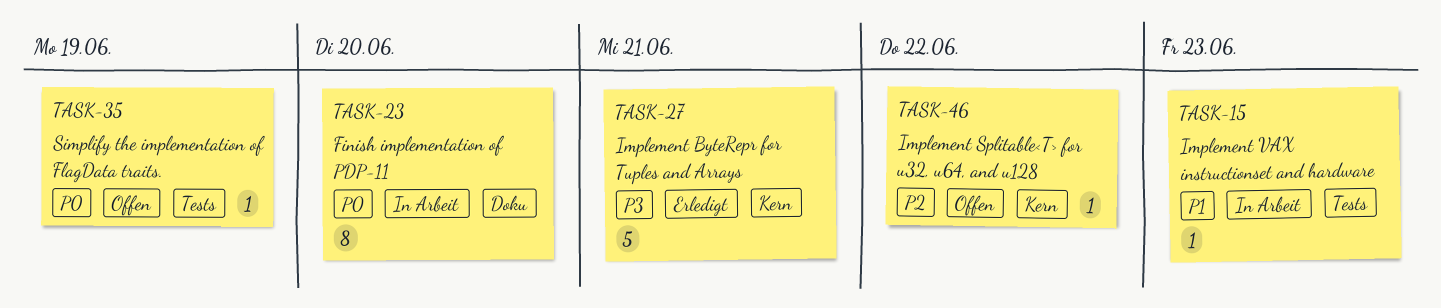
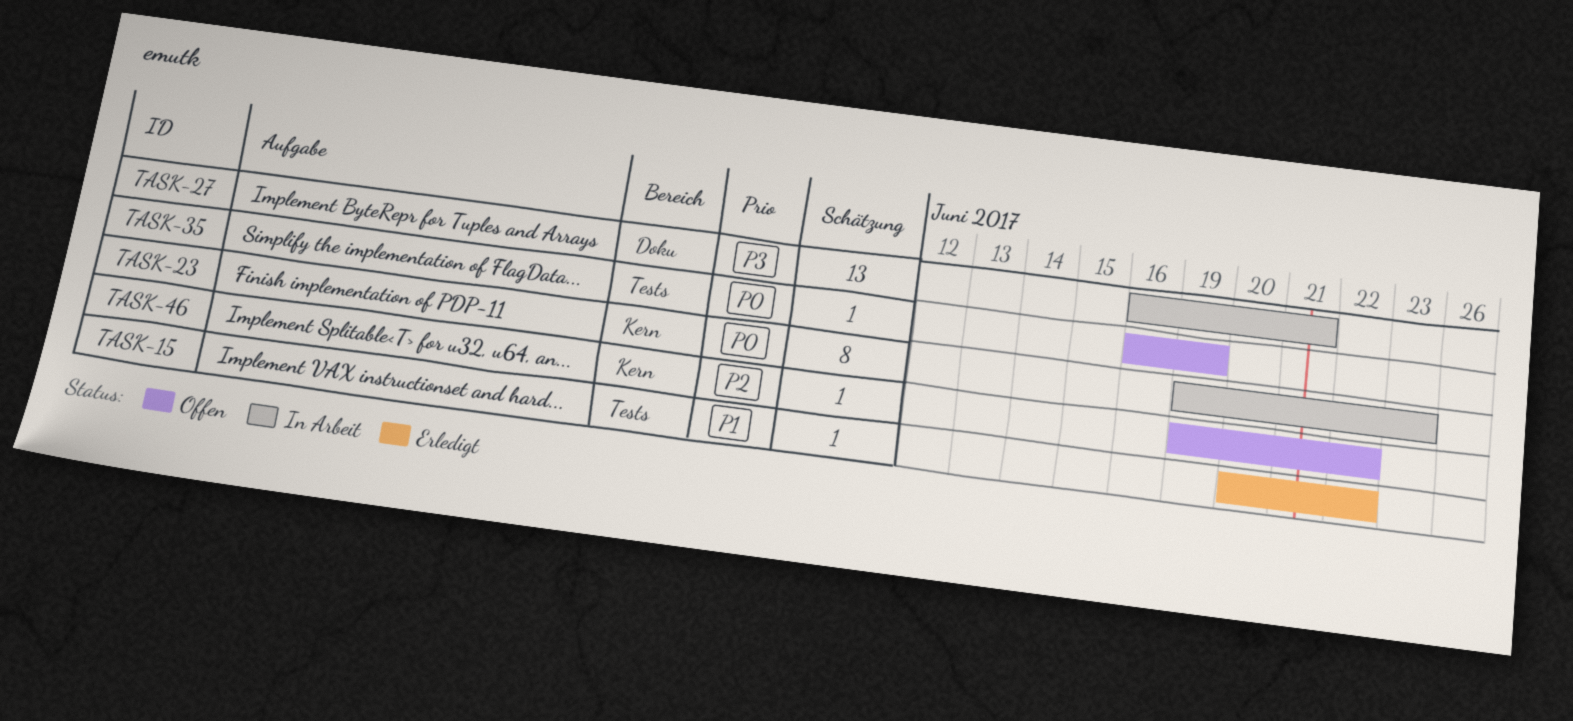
TASK-15, status: In Arbeit -> Erledigt
TASK-15, due: Jun 23 -> Jun 22
TASK-23, label: Doku -> Kern
TASK-23, due: Jun 20 -> Jun 23
TASK-27, status: Erledigt -> In Arbeit
TASK-27, label: Kern -> Doku
TASK-27, estimate: 5 -> 13

